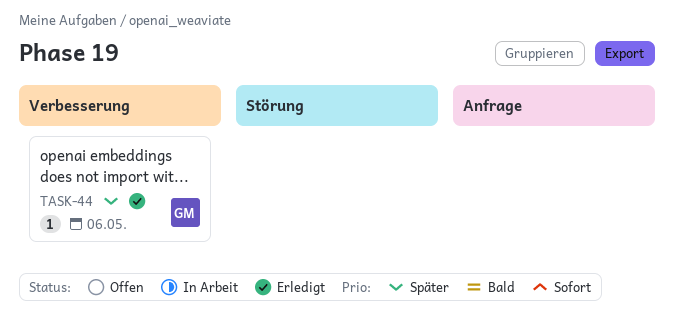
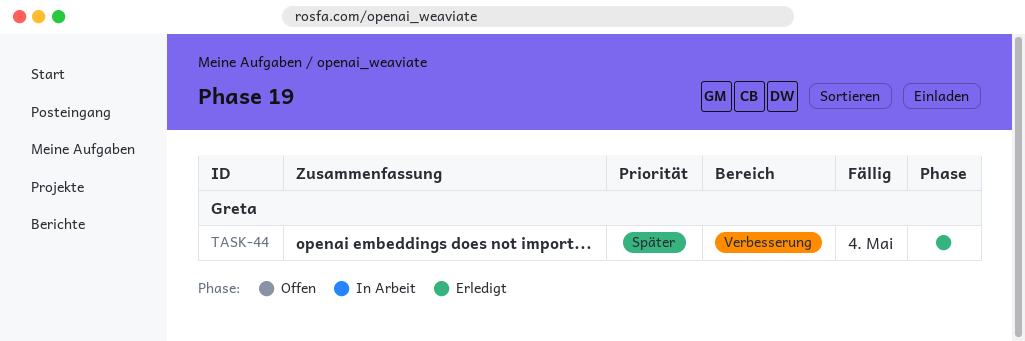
TASK-44, due: May 6 -> May 4

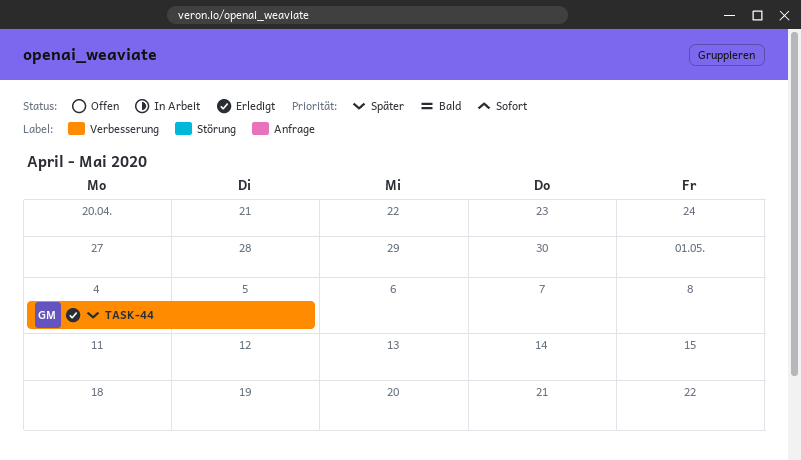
TASK-44, due: May 4 -> May 5

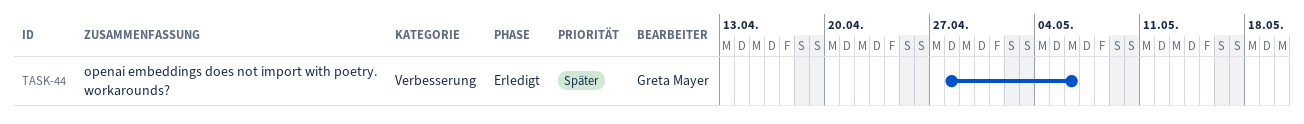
TASK-44, start: May 4 -> Apr 28
TASK-44, due: May 5 -> May 6

